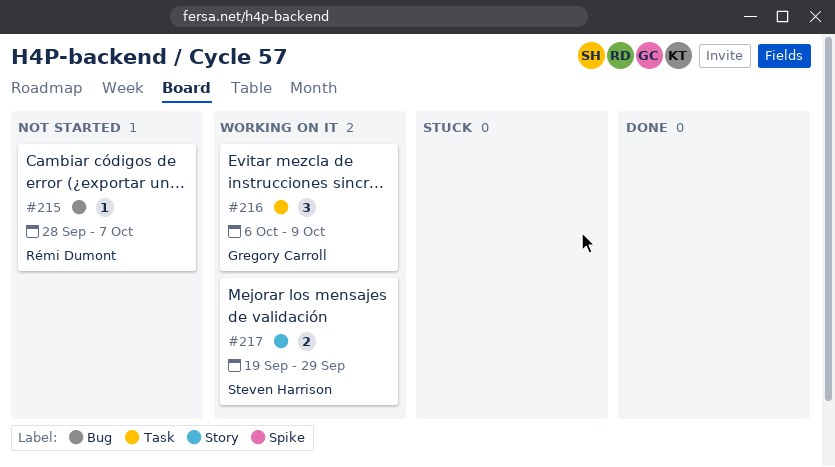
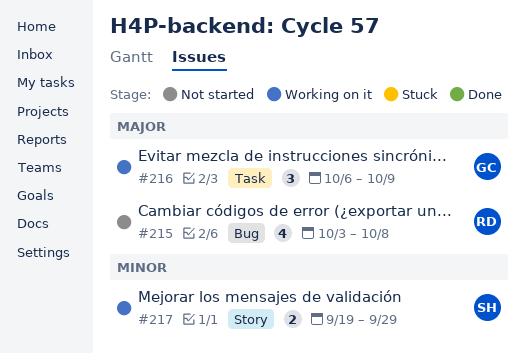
#215, estimate: 1 -> 4
#215, start: Sep 28 -> Oct 3
#215, due: Oct 7 -> Oct 8

